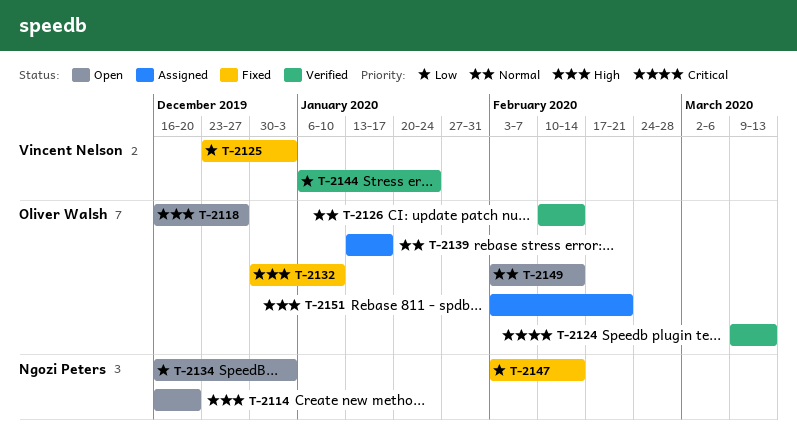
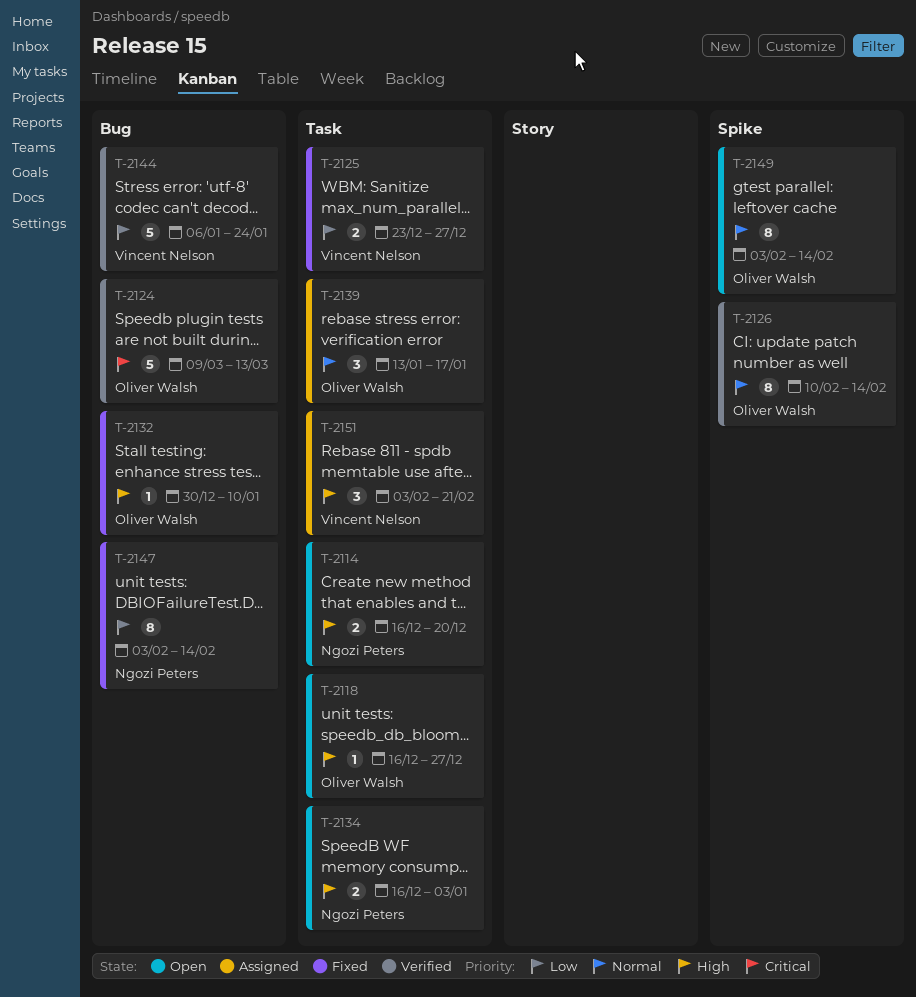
T-2125, due: Jan 3 -> Dec 27
T-2134, priority: Low -> High
T-2151, owner: Oliver Walsh -> Vincent Nelson

